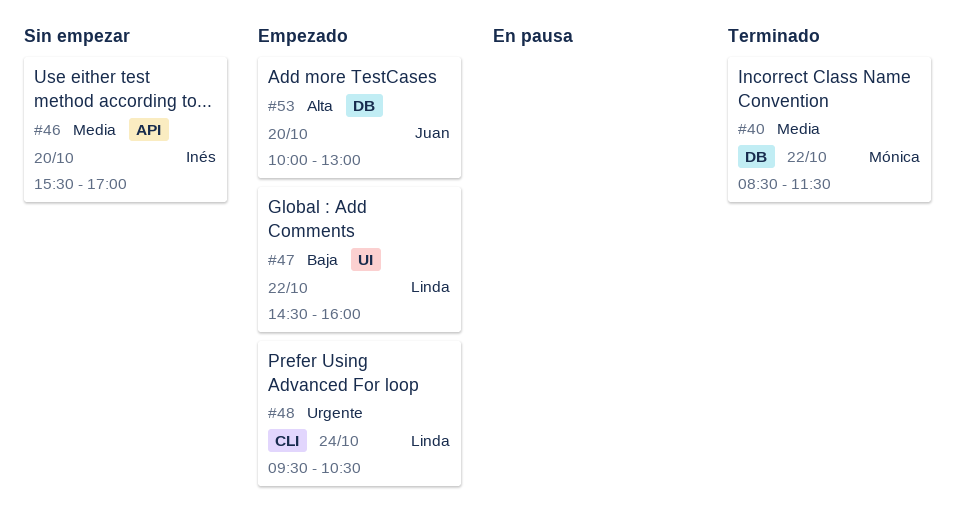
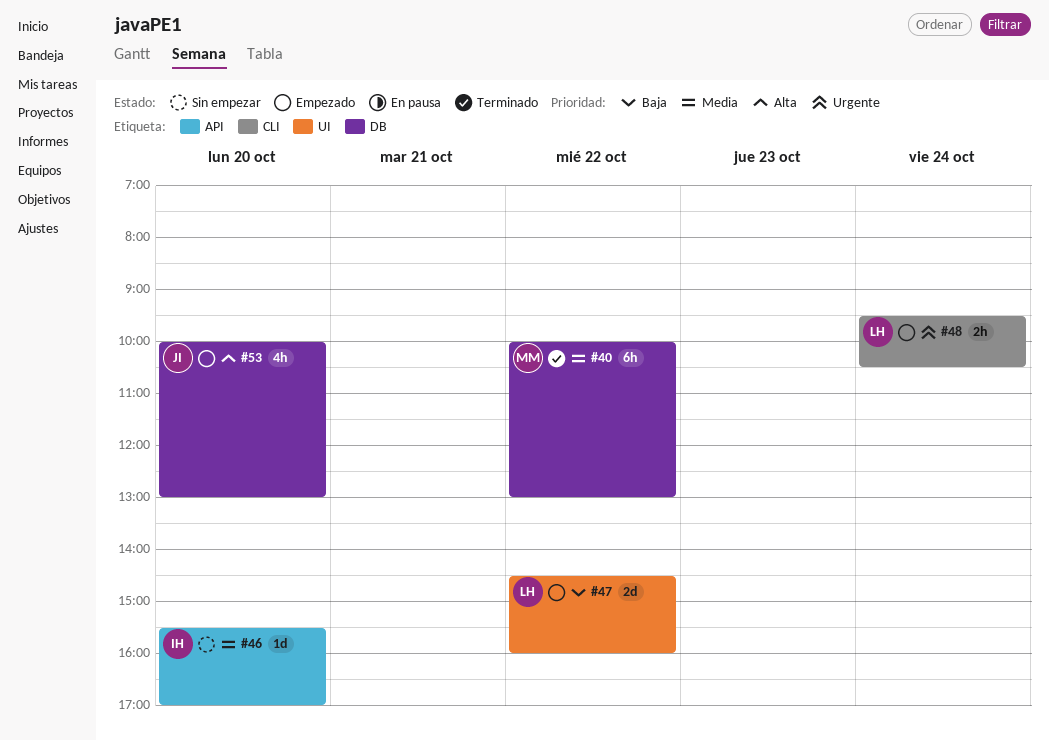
#40, begins: 08:30 -> 10:00
#40, ends: 11:30 -> 13:00

